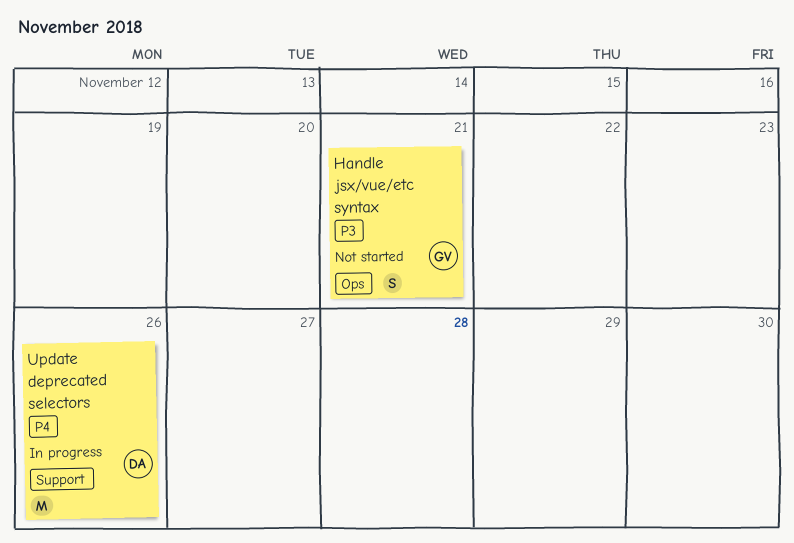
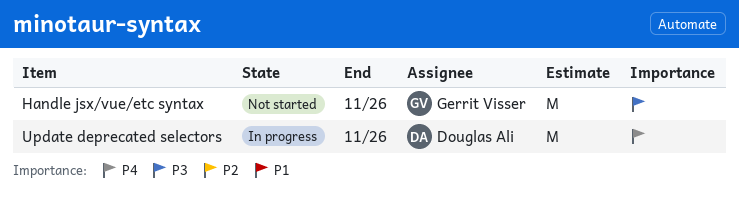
Handle jsx/vue/etc syntax, estimate: S -> M
Handle jsx/vue/etc syntax, due: Nov 21 -> Nov 26

